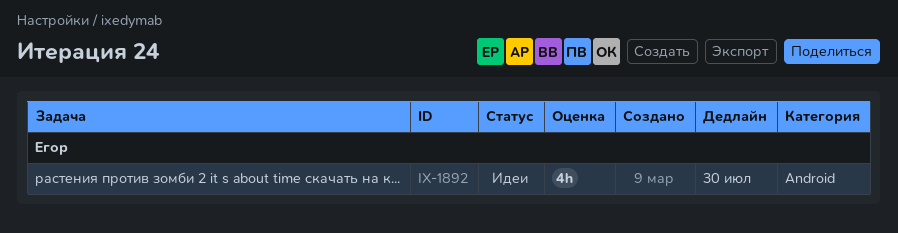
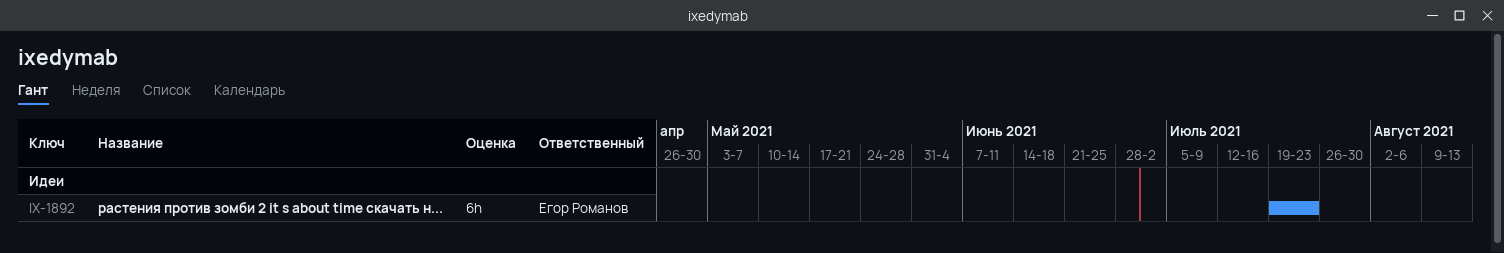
IX-1892, estimate: 4h -> 6h
IX-1892, due: Jul 30 -> Jul 23

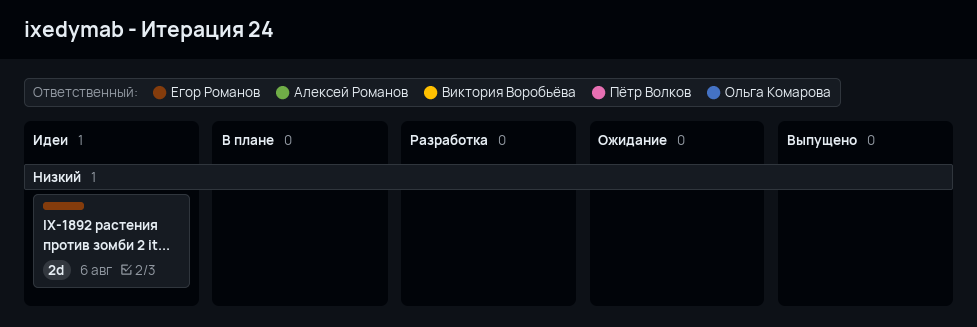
IX-1892, estimate: 6h -> 2d
IX-1892, due: Jul 23 -> Aug 6

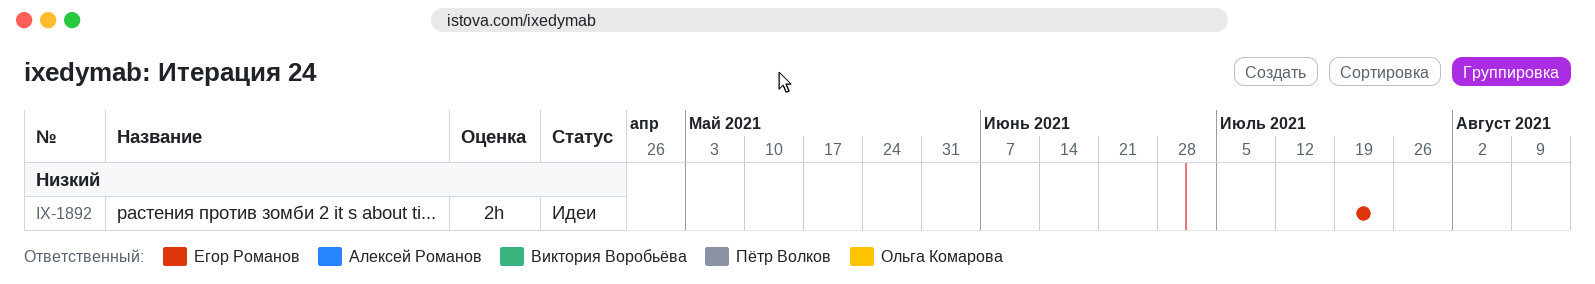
IX-1892, estimate: 2d -> 2h
IX-1892, due: Aug 6 -> Jul 23

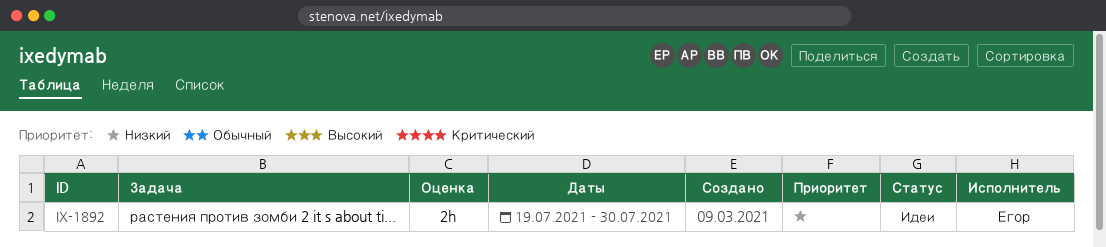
IX-1892, due: Jul 23 -> Jul 30

